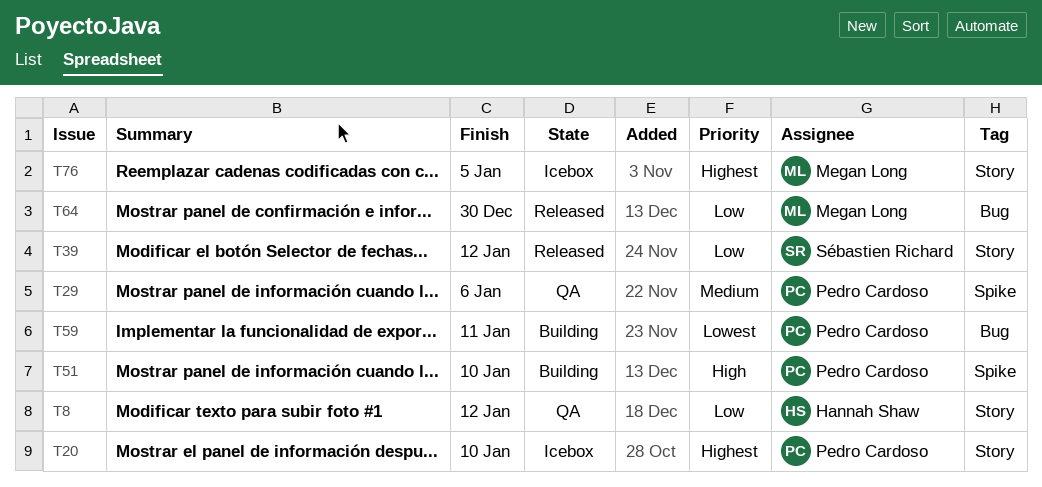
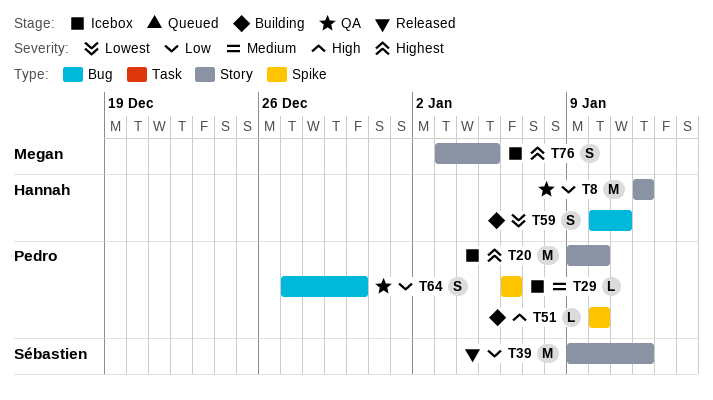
T29, status: QA -> Icebox
T59, owner: Pedro Cardoso -> Hannah Shaw
T64, status: Released -> QA
T64, owner: Megan Long -> Pedro Cardoso

